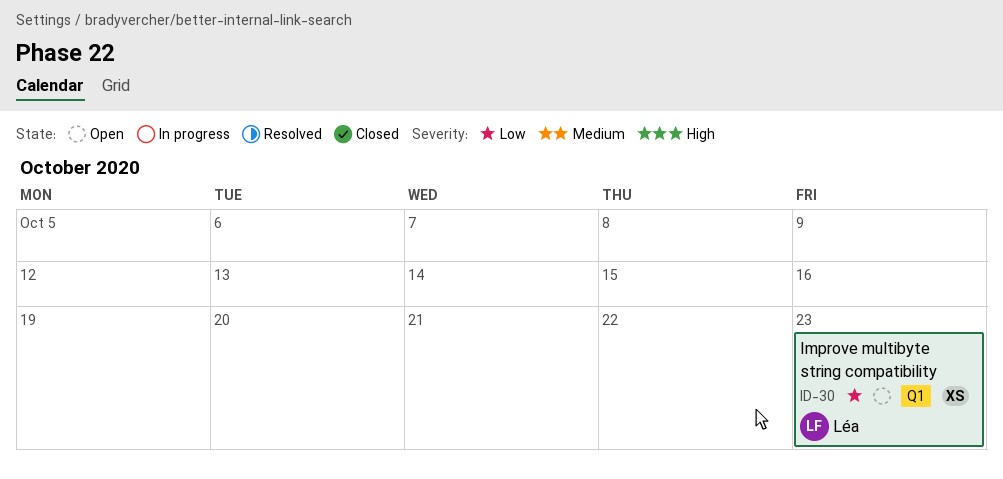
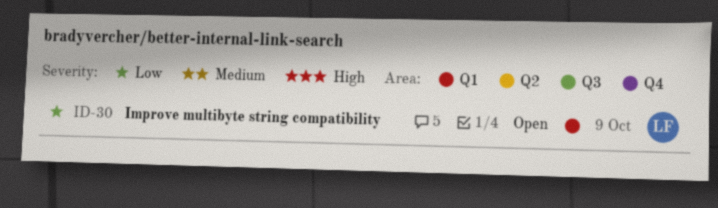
ID-30, due: Oct 23 -> Oct 9

